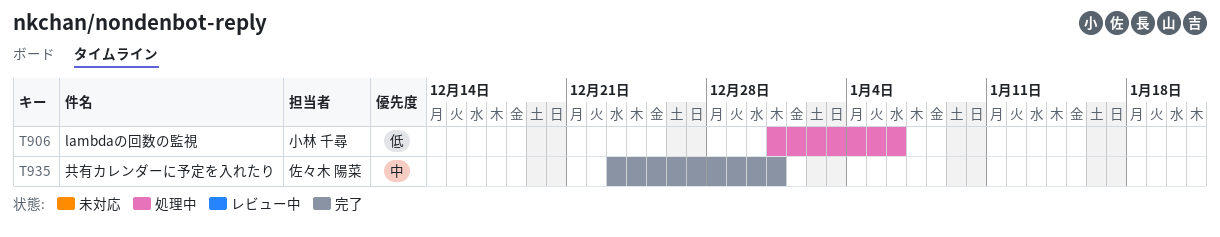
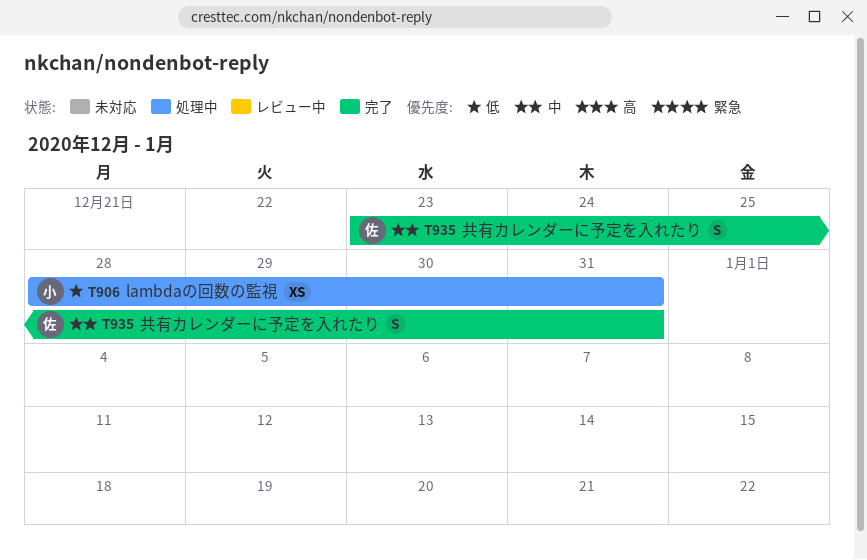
T906, start: Dec 31 -> Dec 28
T906, due: Jan 6 -> Dec 31

